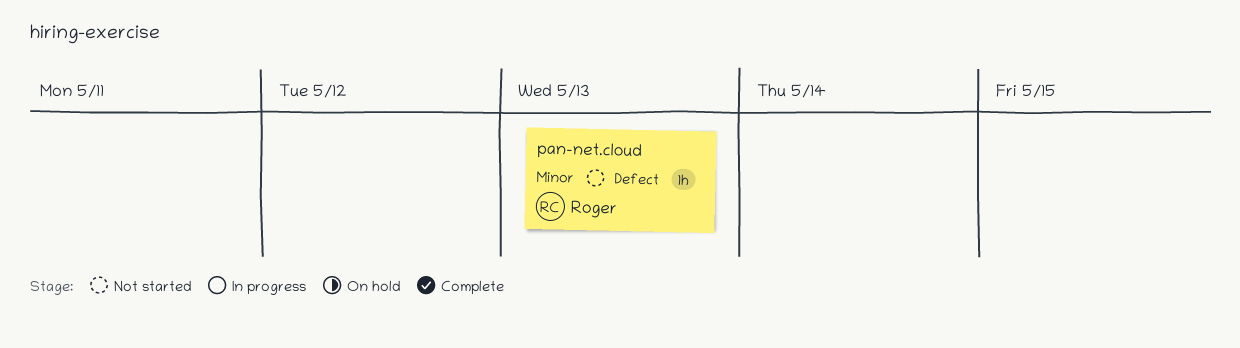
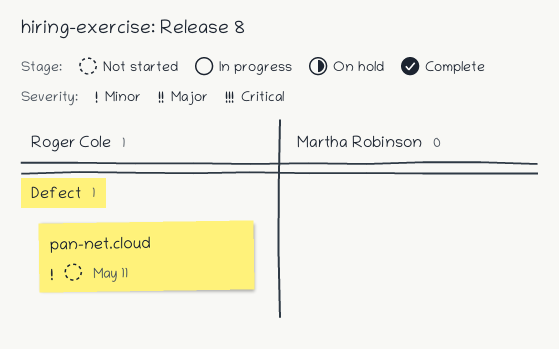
pan-net.cloud, due: May 13 -> May 11

